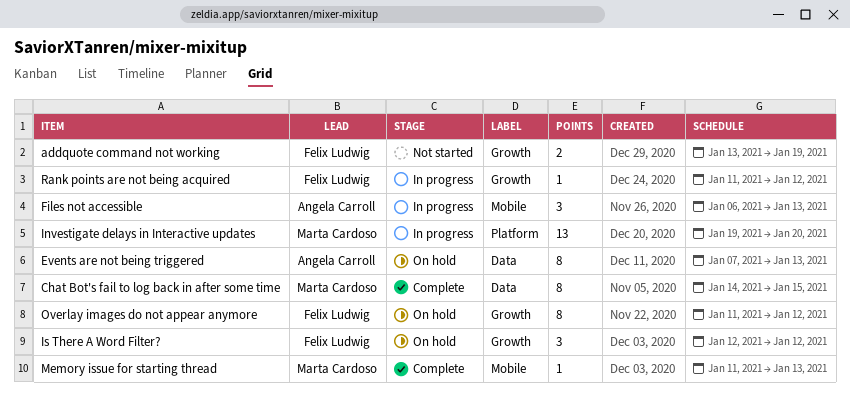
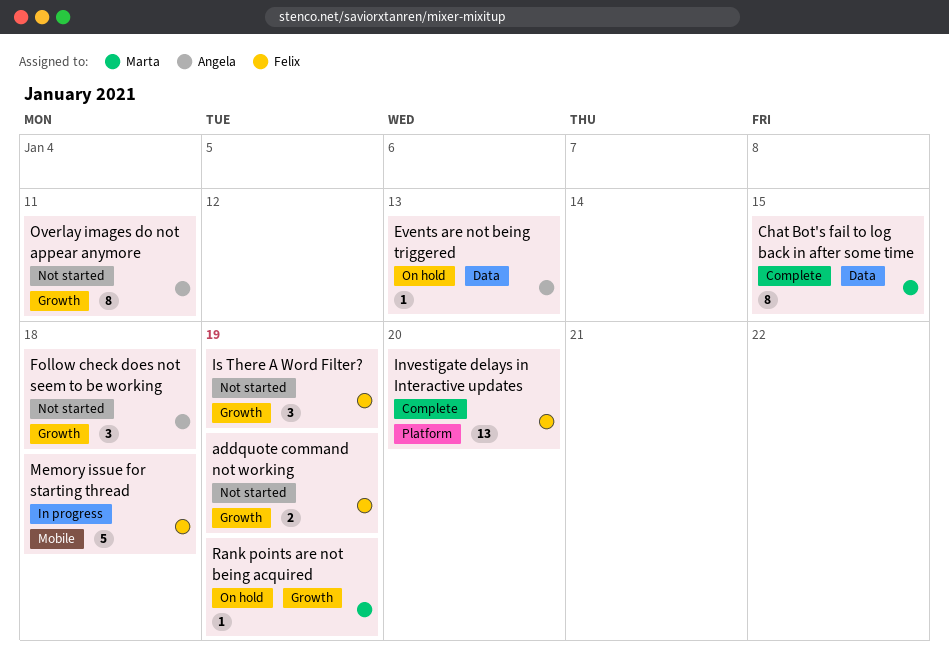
Events are not being triggered, estimate: 8 -> 1
Files not accessible: present -> none
Follow check does not seem to be working: none -> present
Investigate delays in Interactive updates, status: In progress -> Complete
Investigate delays in Interactive updates, owner: Marta Cardoso -> Felix Ludwig
Is There A Word Filter?, status: On hold -> Not started
Is There A Word Filter?, due: Jan 12 -> Jan 19
Memory issue for starting thread, status: Complete -> In progress
Memory issue for starting thread, owner: Marta Cardoso -> Felix Ludwig
Memory issue for starting thread, estimate: 1 -> 5
Memory issue for starting thread, due: Jan 13 -> Jan 18
Overlay images do not appear anymore, status: On hold -> Not started
Overlay images do not appear anymore, owner: Felix Ludwig -> Angela Carroll
Overlay images do not appear anymore, due: Jan 12 -> Jan 11
Rank points are not being acquired, status: In progress -> On hold
Rank points are not being acquired, owner: Felix Ludwig -> Marta Cardoso
Rank points are not being acquired, due: Jan 12 -> Jan 19

